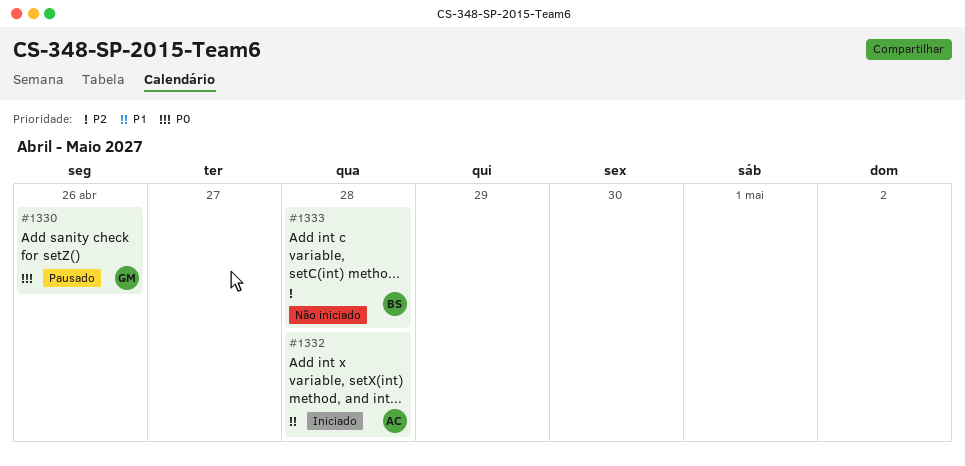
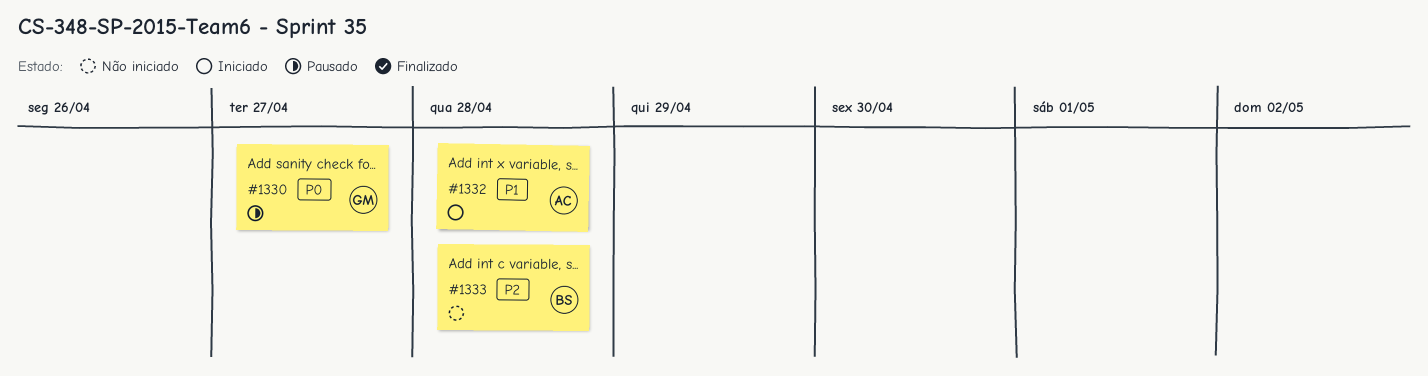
#1330, due: Apr 26 -> Apr 27

